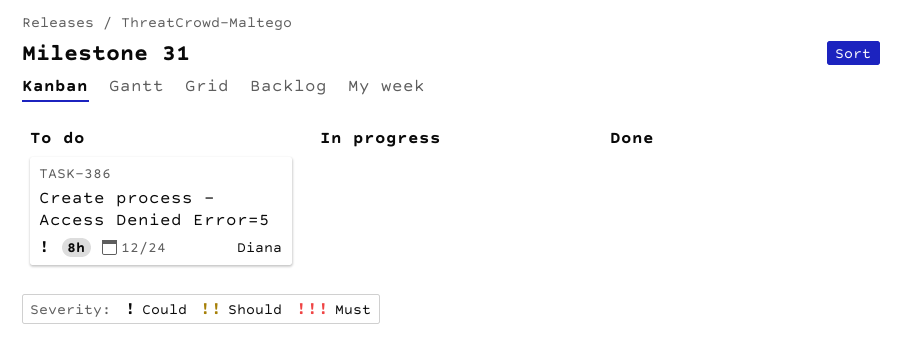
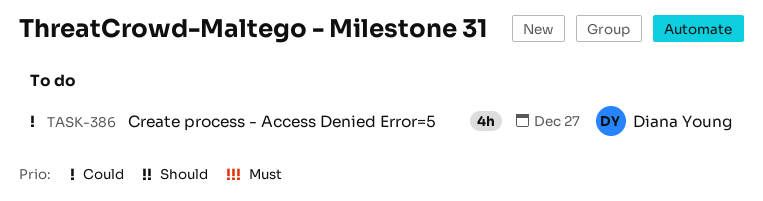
TASK-386, estimate: 8h -> 4h
TASK-386, due: Dec 24 -> Dec 27

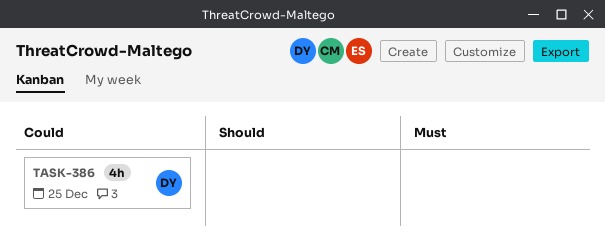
TASK-386, due: Dec 27 -> Dec 25

